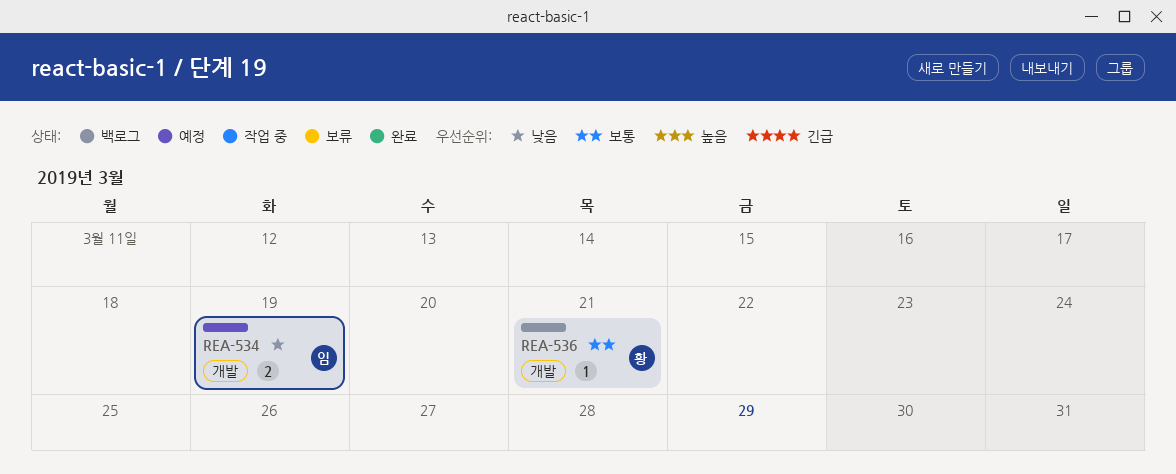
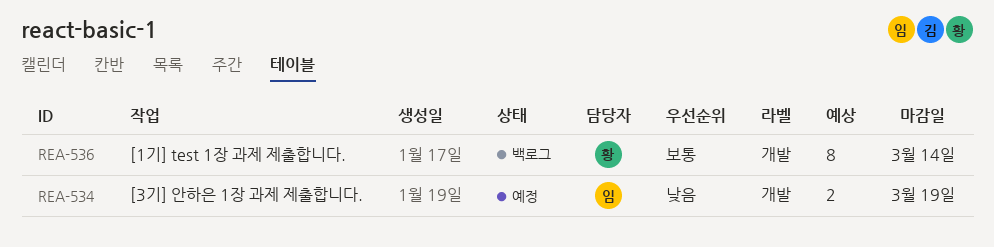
REA-536, estimate: 1 -> 8
REA-536, due: Mar 21 -> Mar 14

